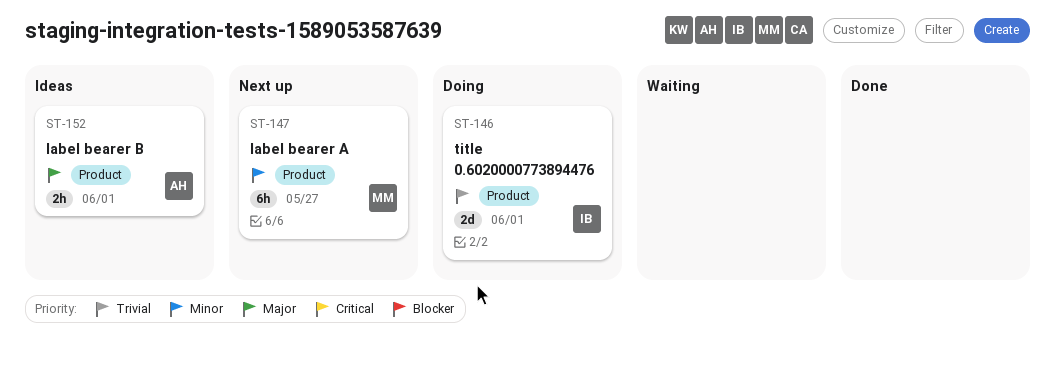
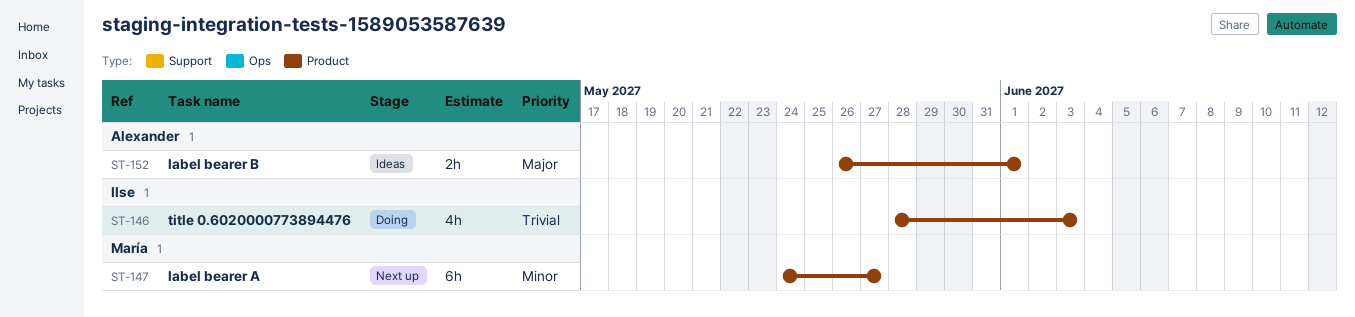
ST-146, estimate: 2d -> 4h
ST-146, due: Jun 1 -> Jun 3

